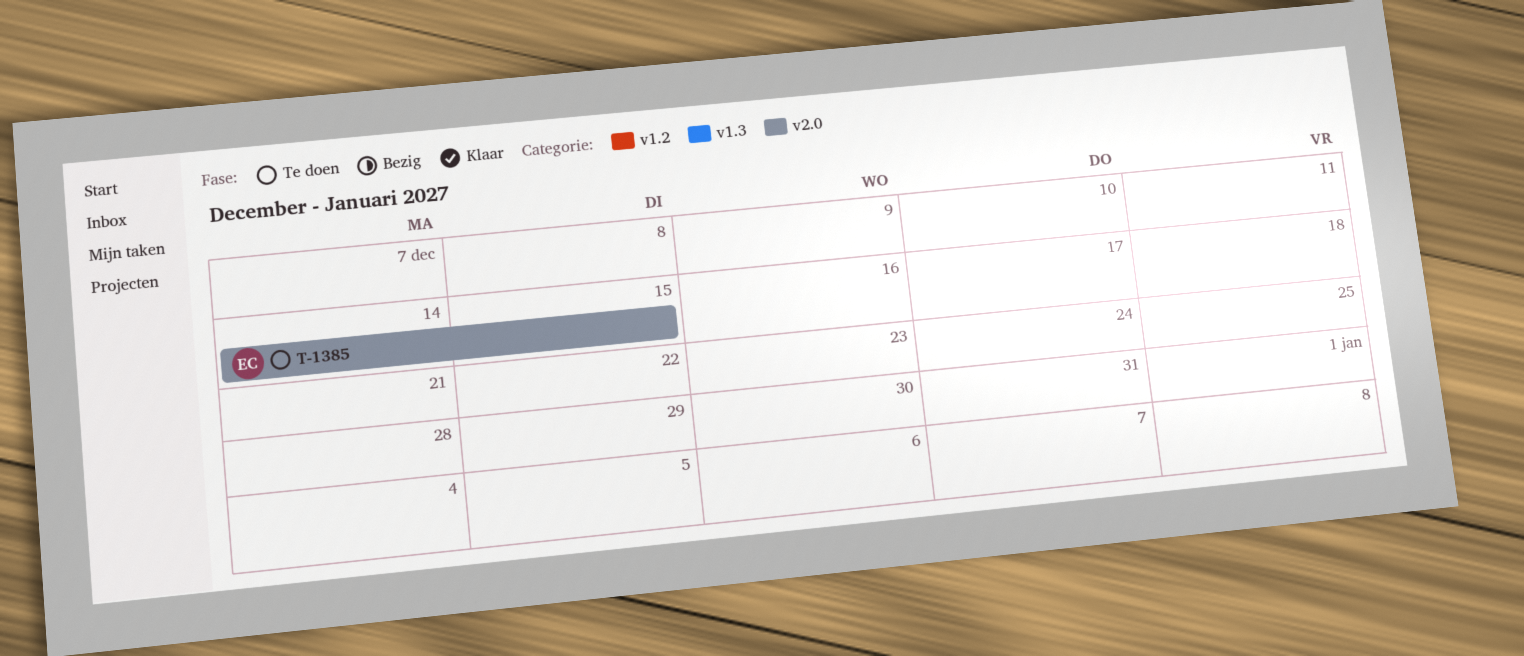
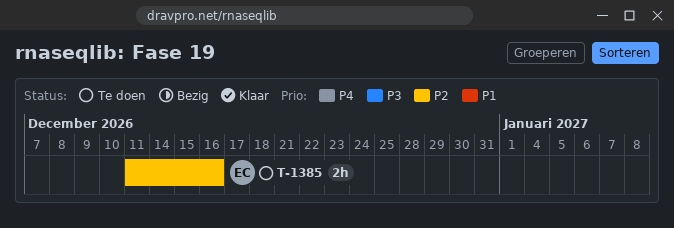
T-1385, start: Dec 14 -> Dec 11
T-1385, due: Dec 15 -> Dec 16

